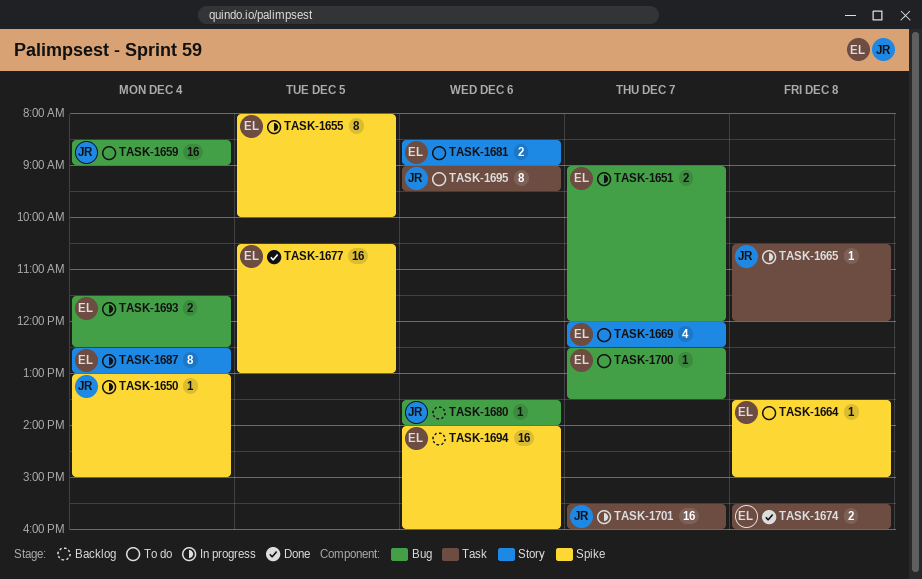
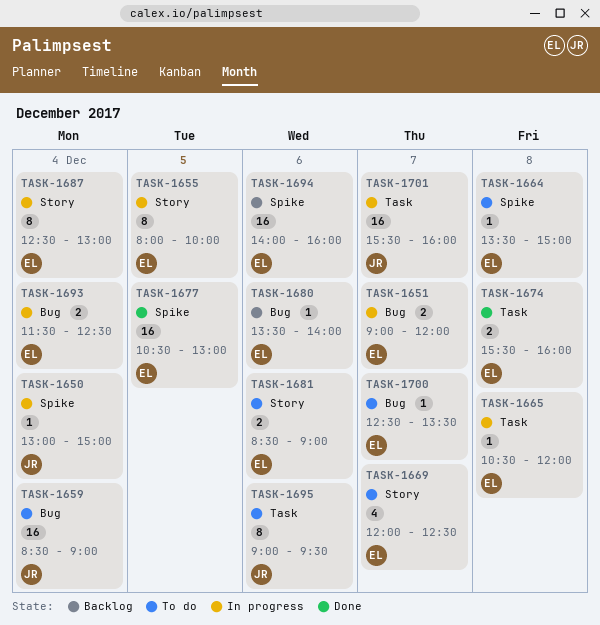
TASK-1655, label: Spike -> Story
TASK-1665, owner: JR -> EL
TASK-1680, owner: JR -> EL

